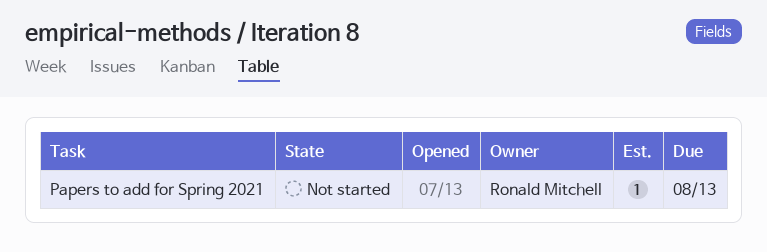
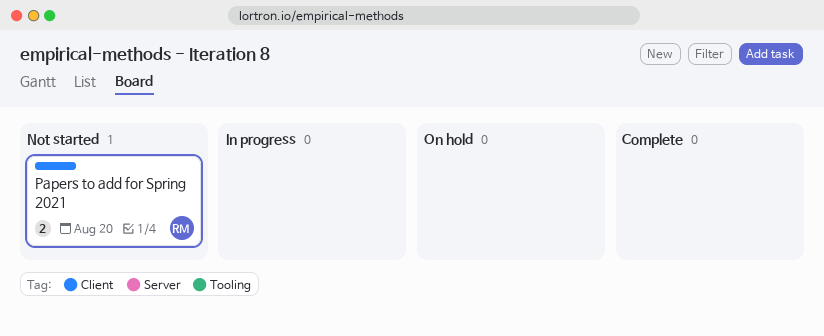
Papers to add for Spring 2021, estimate: 1 -> 2
Papers to add for Spring 2021, due: Aug 13 -> Aug 20

